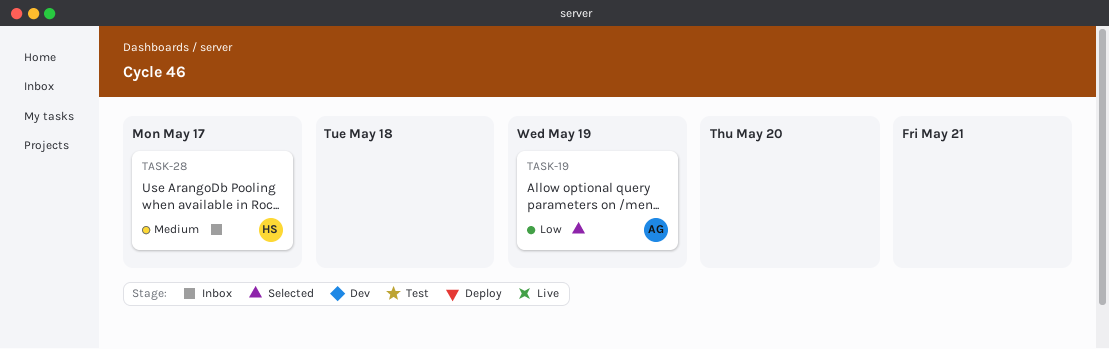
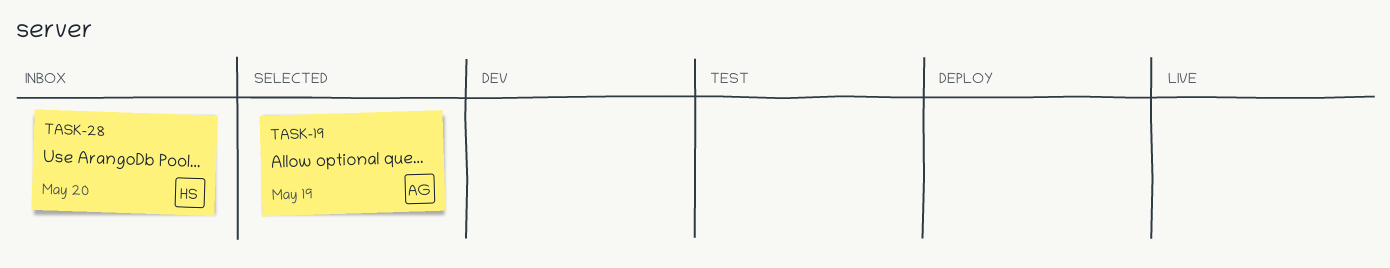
TASK-28, due: May 17 -> May 20

